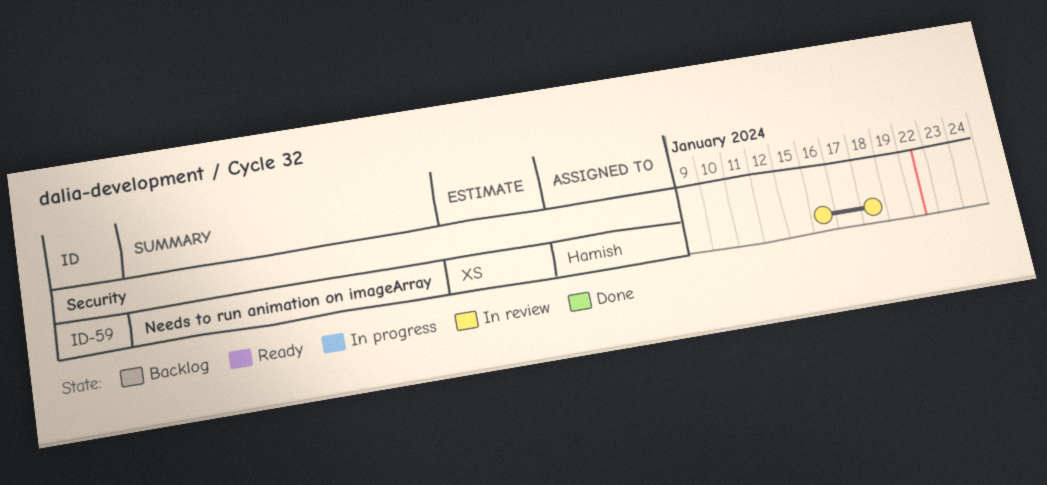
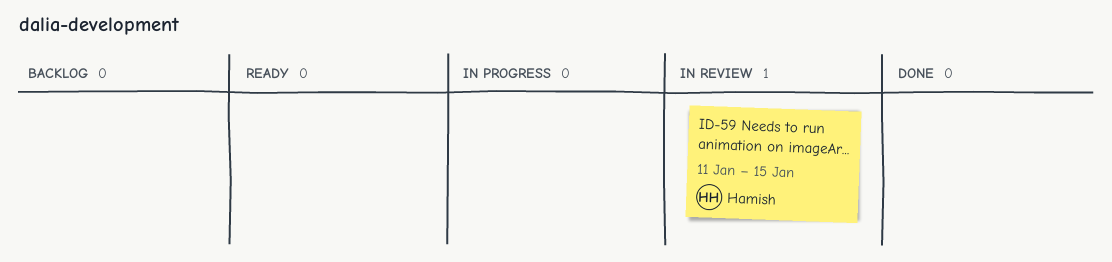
ID-59, start: Jan 16 -> Jan 11
ID-59, due: Jan 18 -> Jan 15

